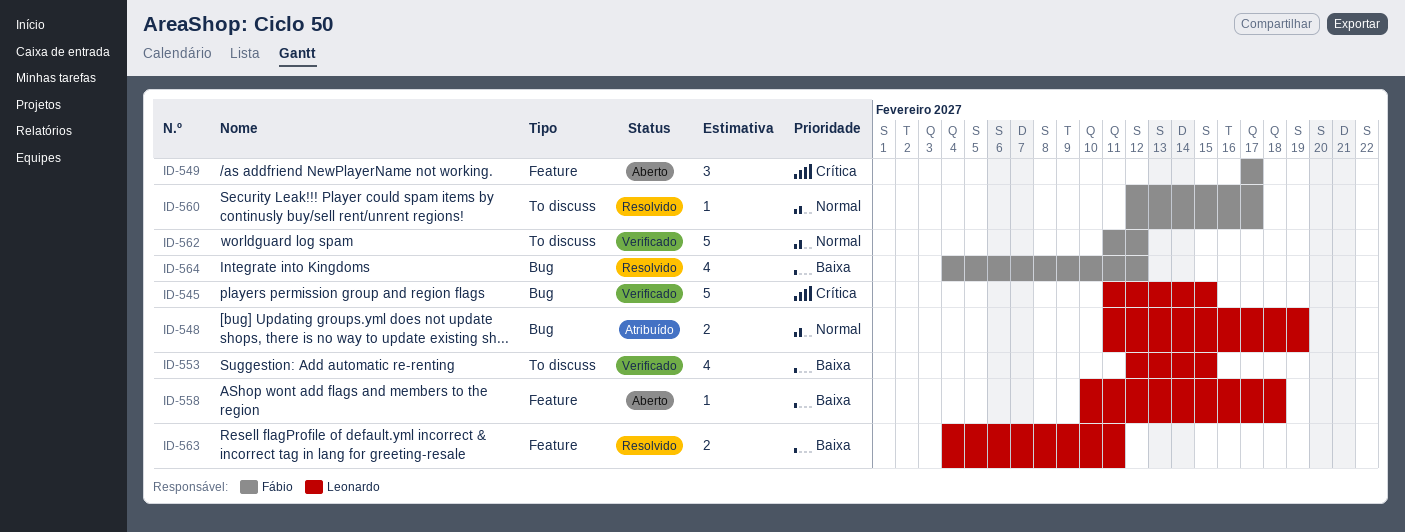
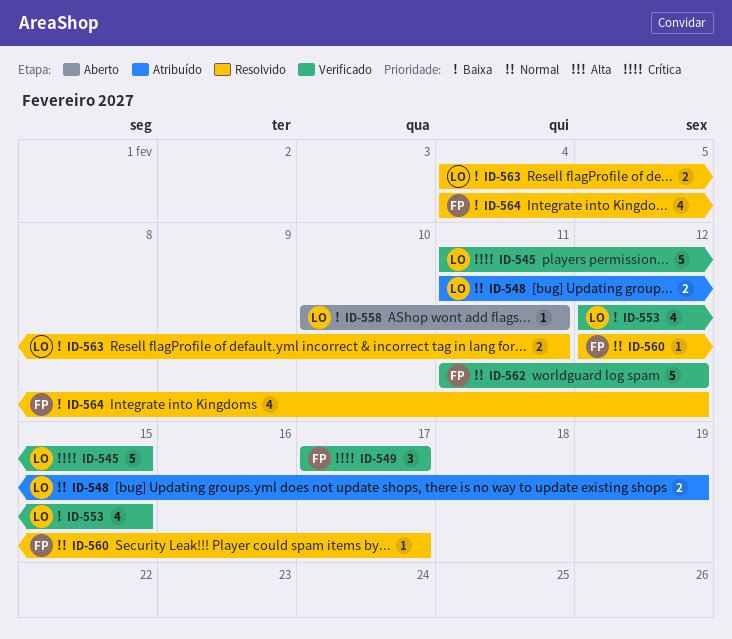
ID-549, status: Aberto -> Verificado
ID-558, due: Feb 18 -> Feb 11

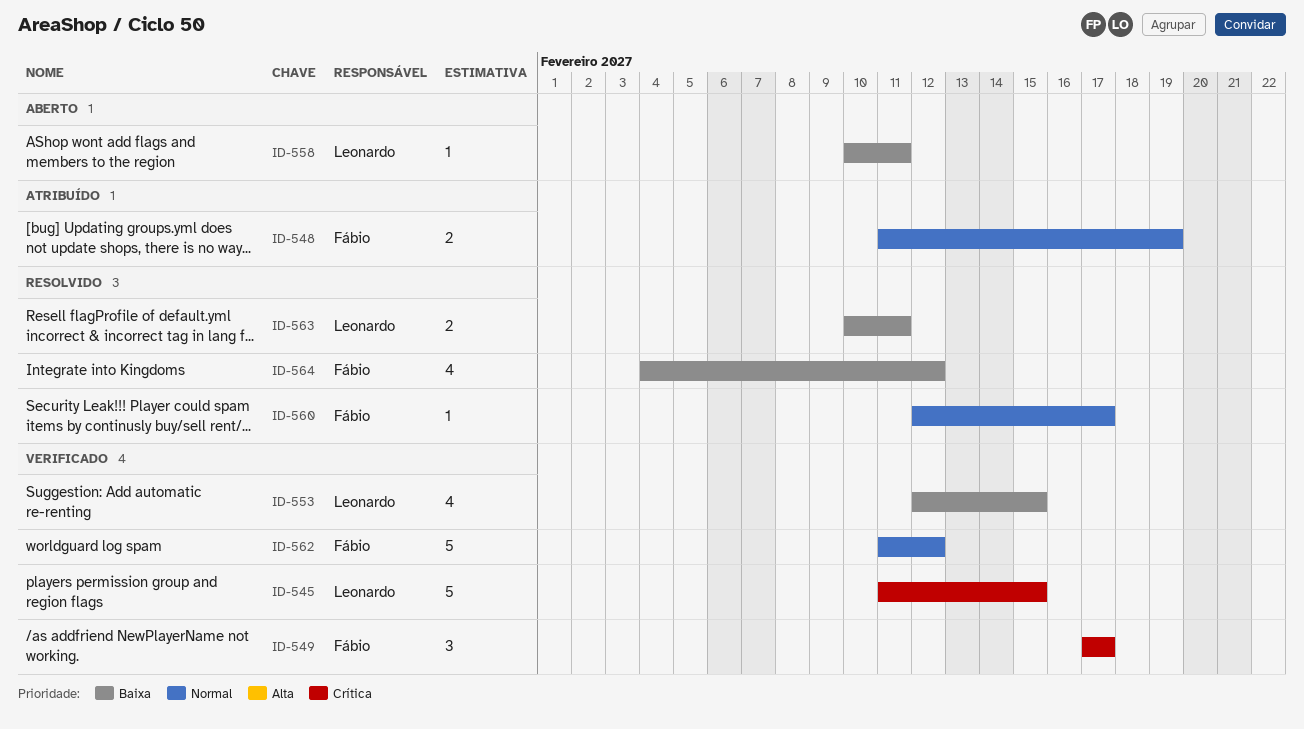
ID-548, owner: Leonardo -> Fábio
ID-563, start: Feb 4 -> Feb 10

